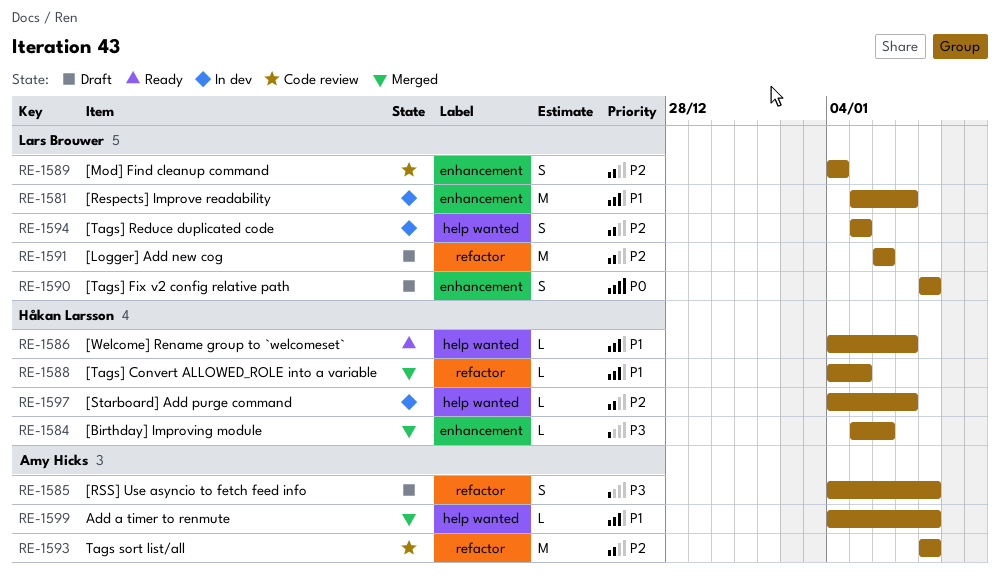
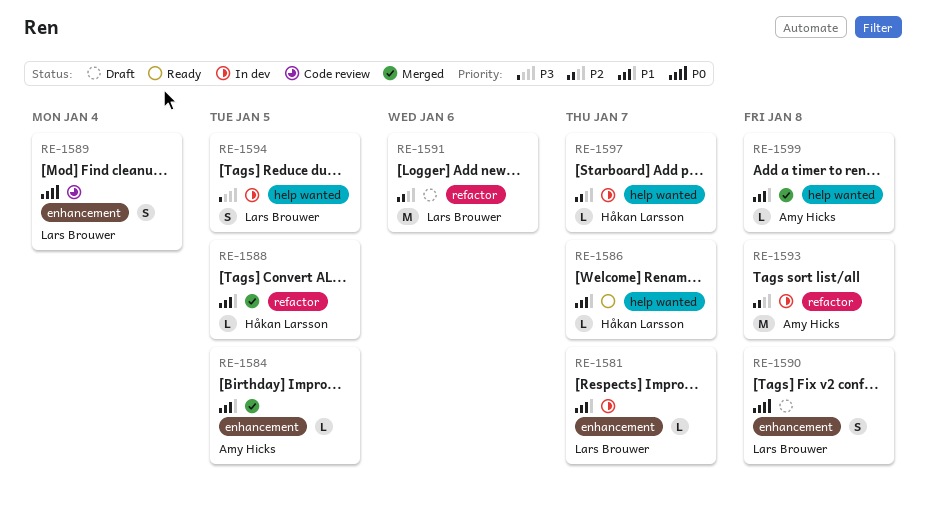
RE-1581, estimate: M -> L
RE-1584, owner: Håkan Larsson -> Amy Hicks
RE-1584, priority: P3 -> P1
RE-1584, due: Jan 6 -> Jan 5
RE-1585: present -> none
RE-1589, priority: P2 -> P0
RE-1593, status: Code review -> In dev
RE-1594, priority: P2 -> P3

